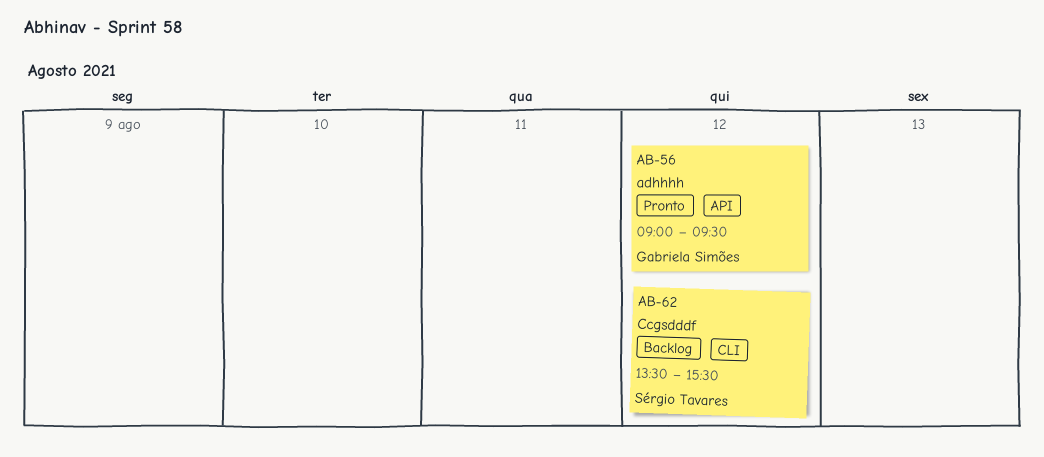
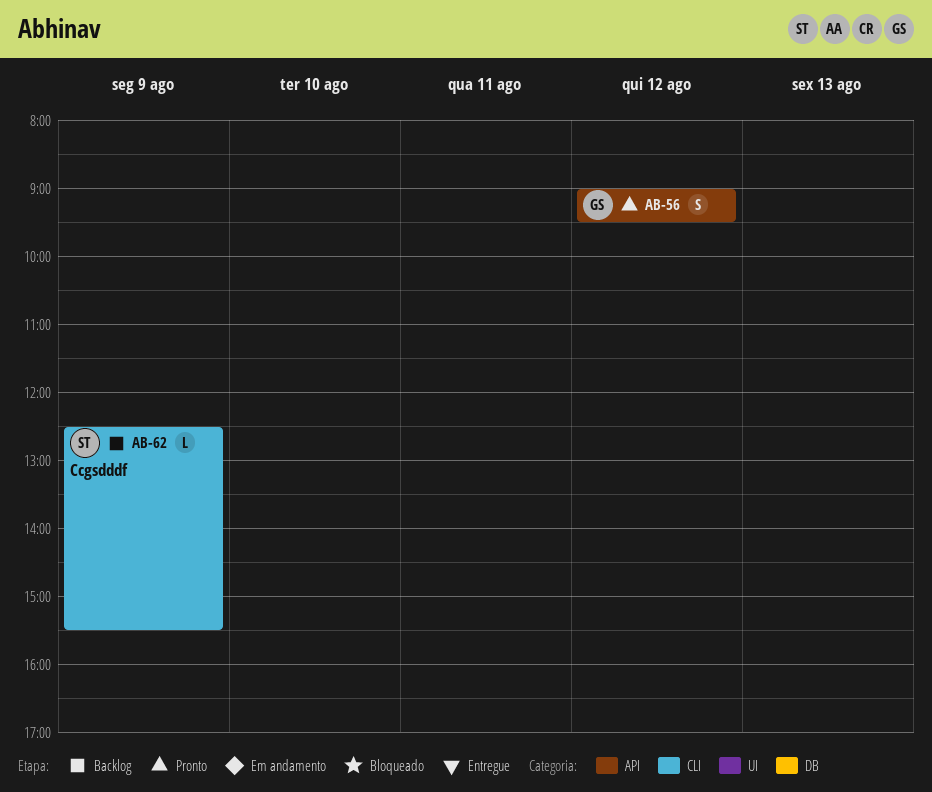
AB-62, day: Aug 12 -> Aug 9
AB-62, begins: 13:30 -> 12:30

